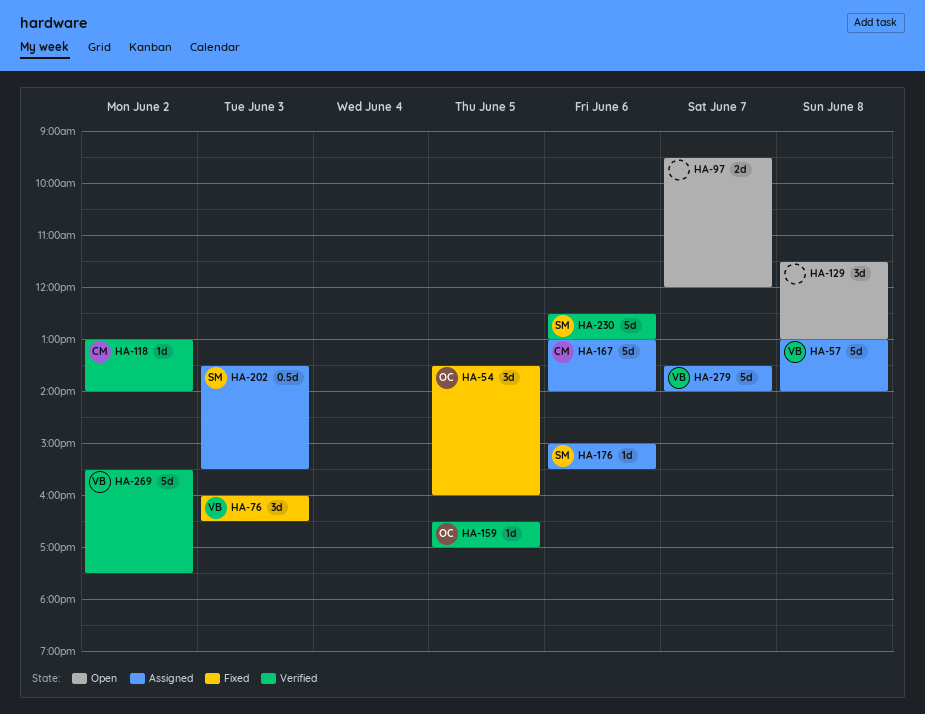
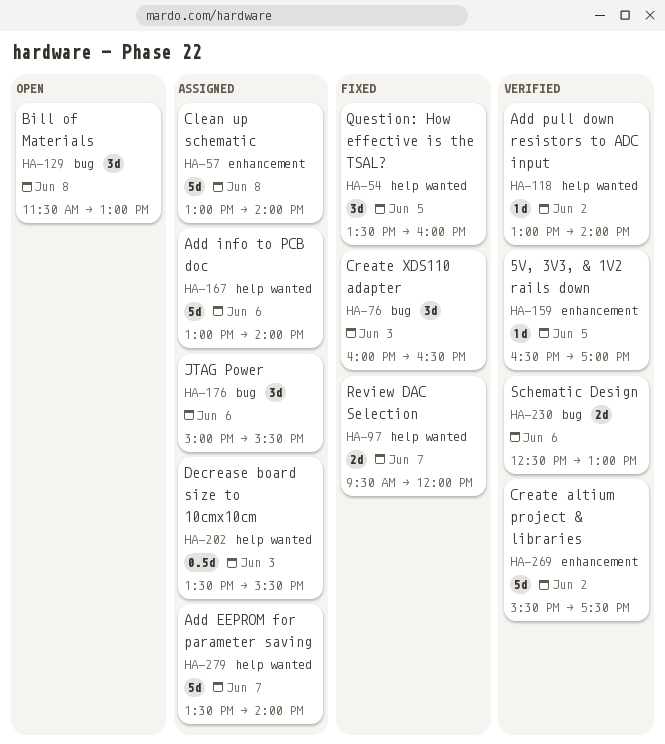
HA-97, status: Open -> Fixed
HA-176, estimate: 1d -> 3d
HA-230, estimate: 5d -> 2d

